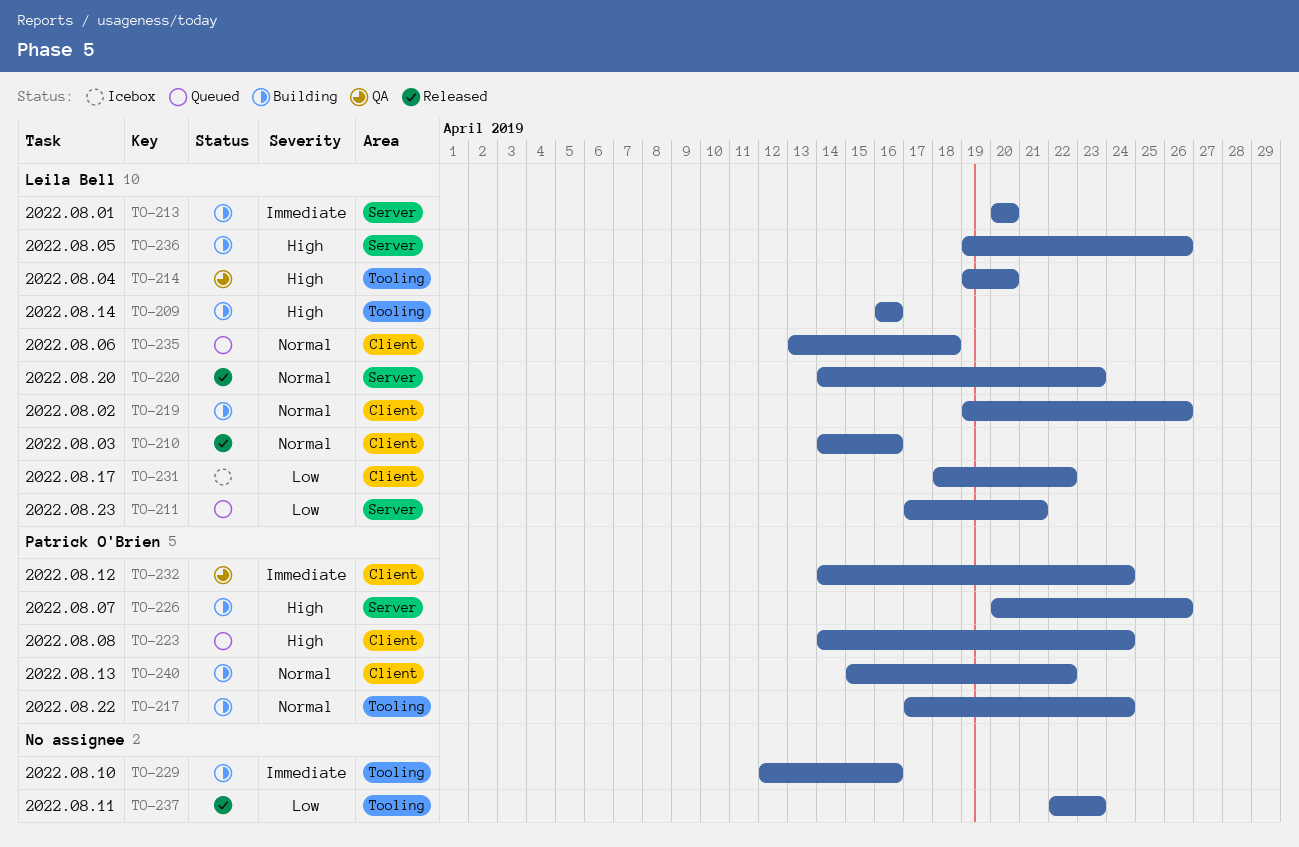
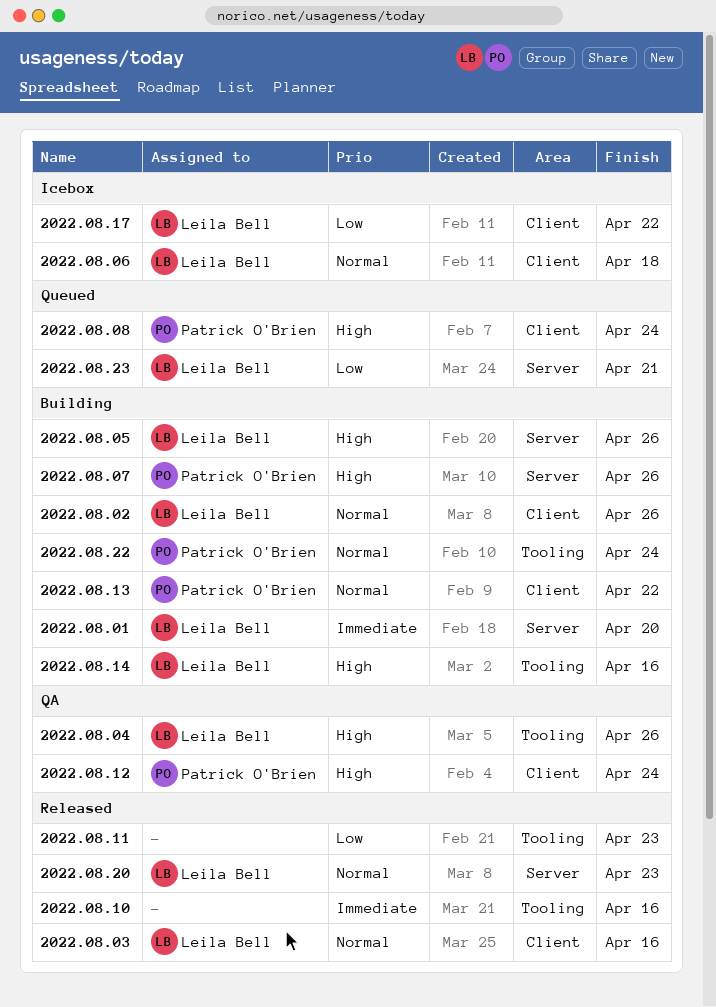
2022.08.04, due: Apr 20 -> Apr 26
2022.08.06, status: Queued -> Icebox
2022.08.10, status: Building -> Released
2022.08.12, priority: Immediate -> High

